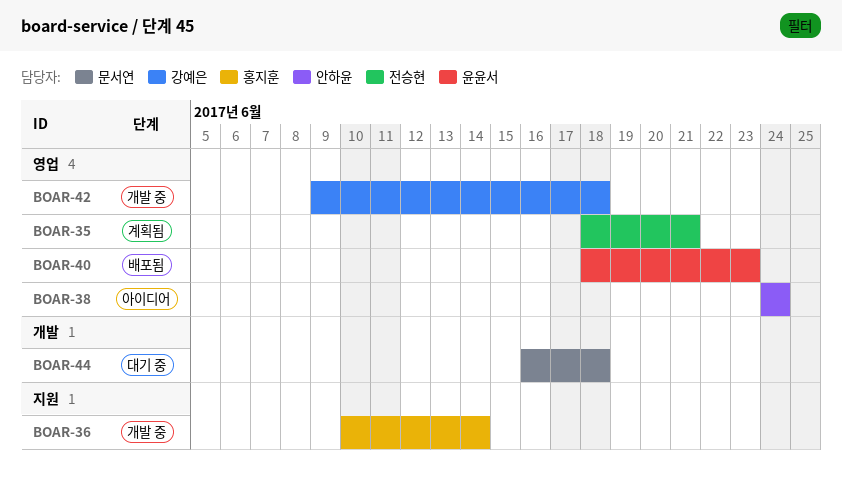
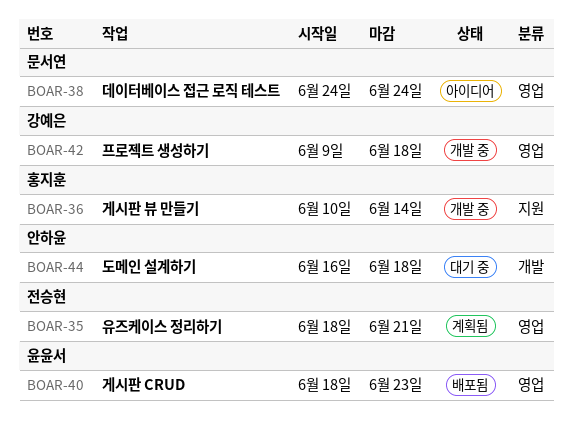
BOAR-38, owner: 안하윤 -> 문서연
BOAR-44, owner: 문서연 -> 안하윤

